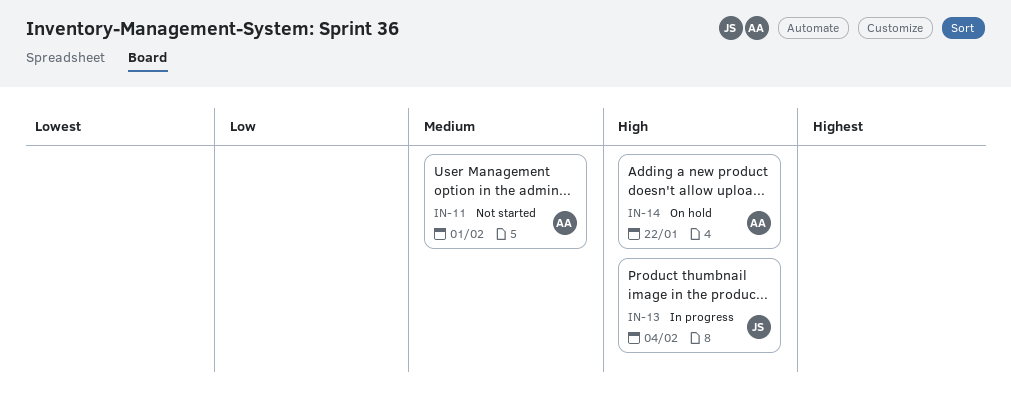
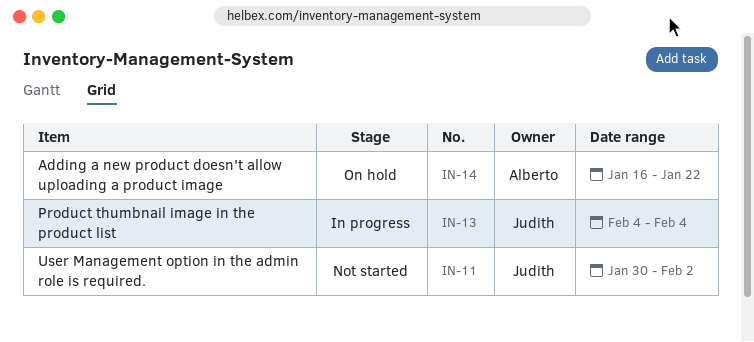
IN-11, owner: Alberto -> Judith
IN-11, due: Feb 1 -> Feb 2

